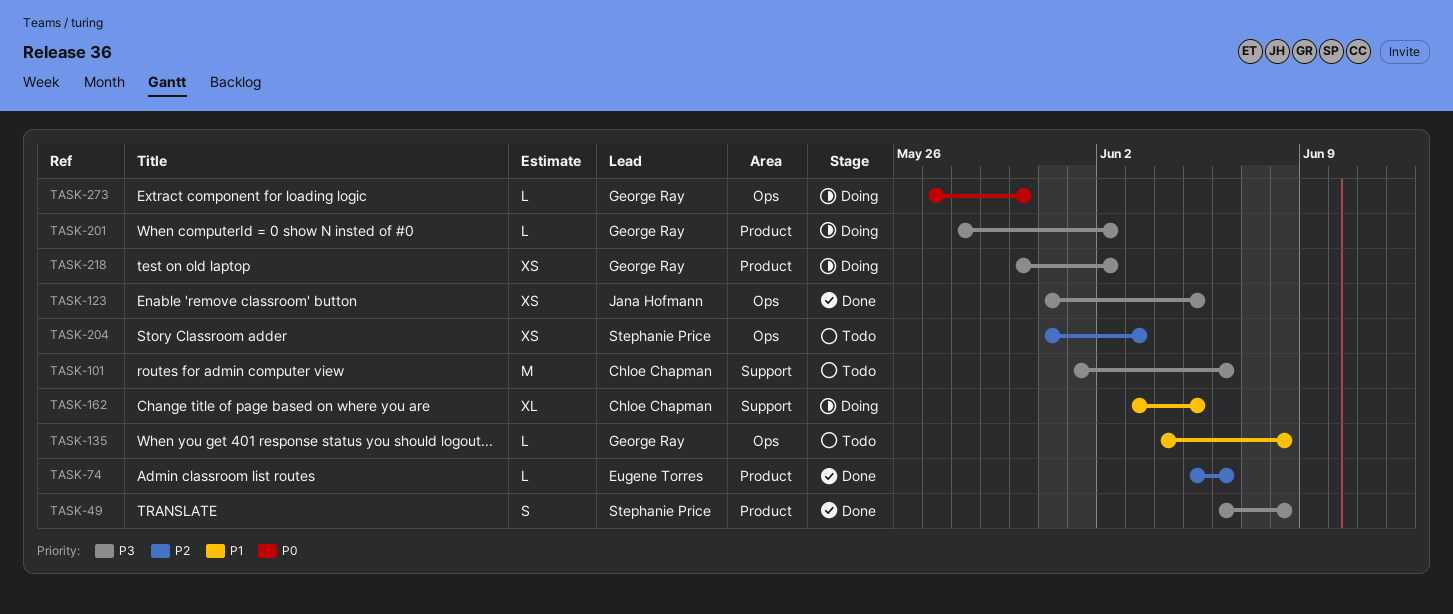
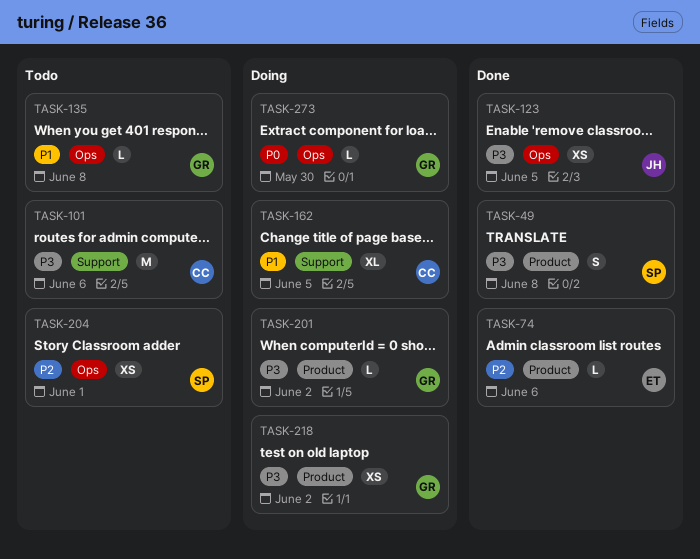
TASK-204, due: Jun 3 -> Jun 1

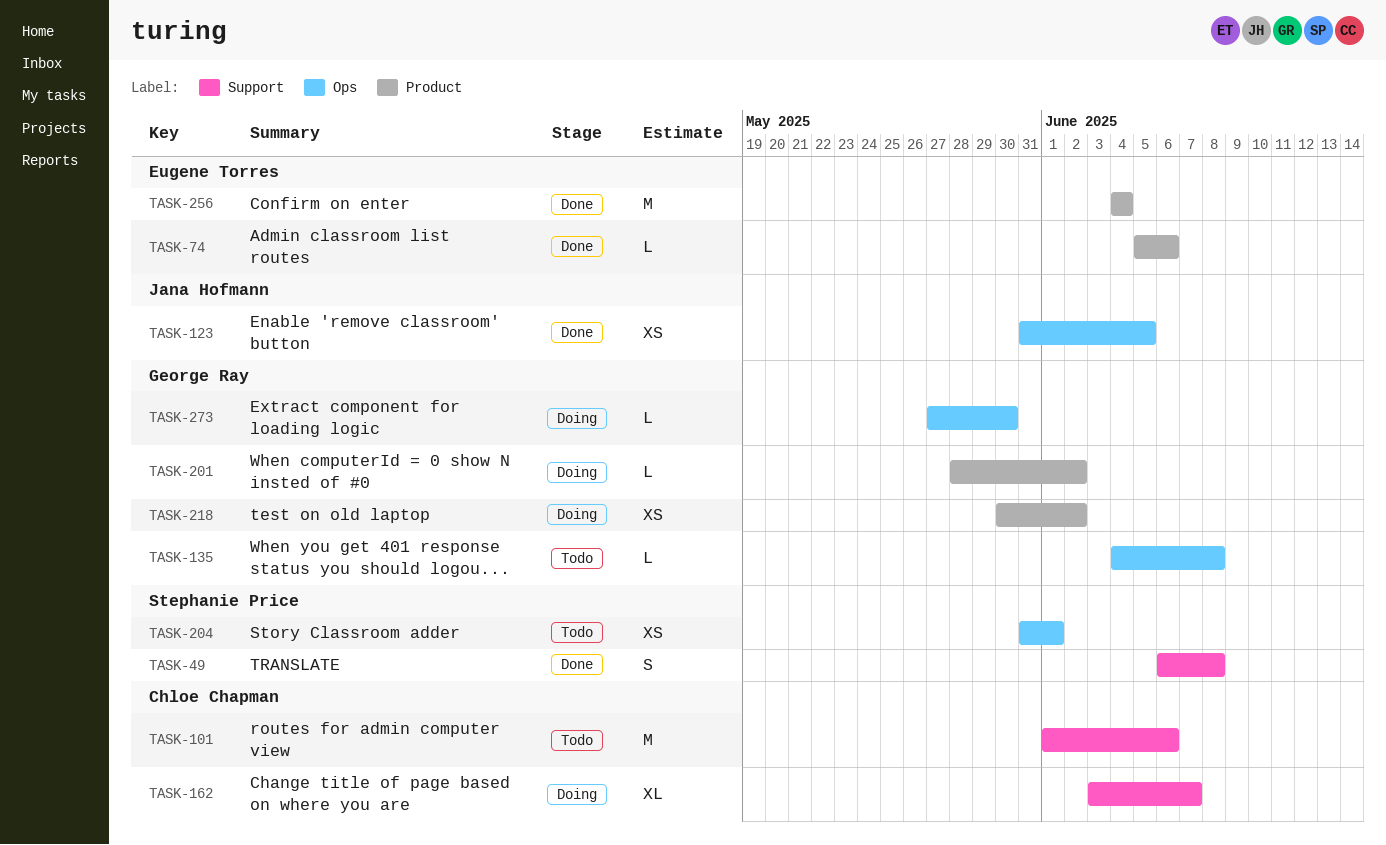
TASK-49, label: Product -> Support
TASK-162, due: Jun 5 -> Jun 7
TASK-256: none -> present

